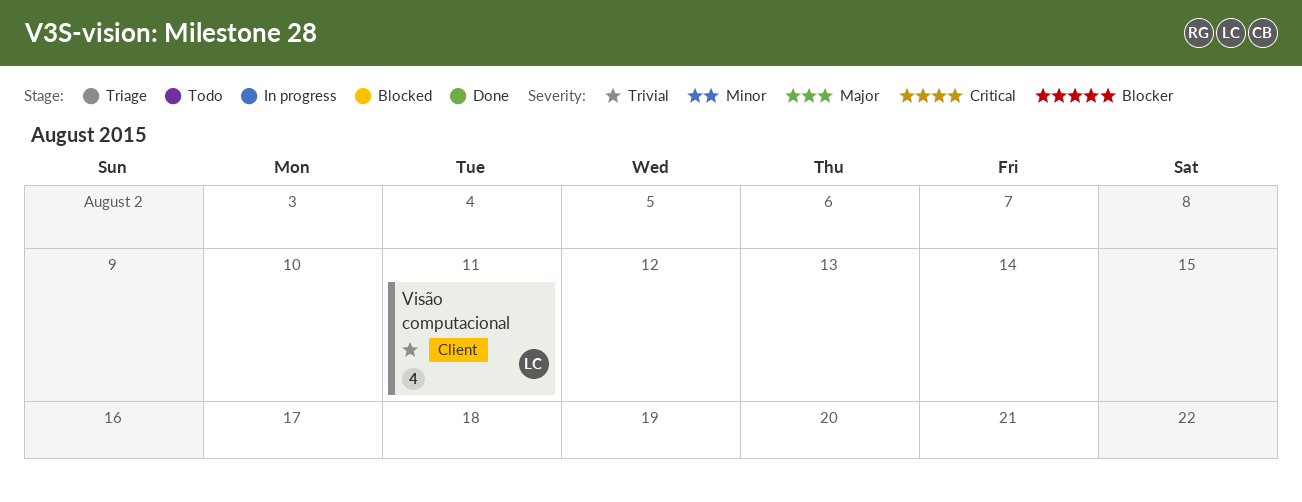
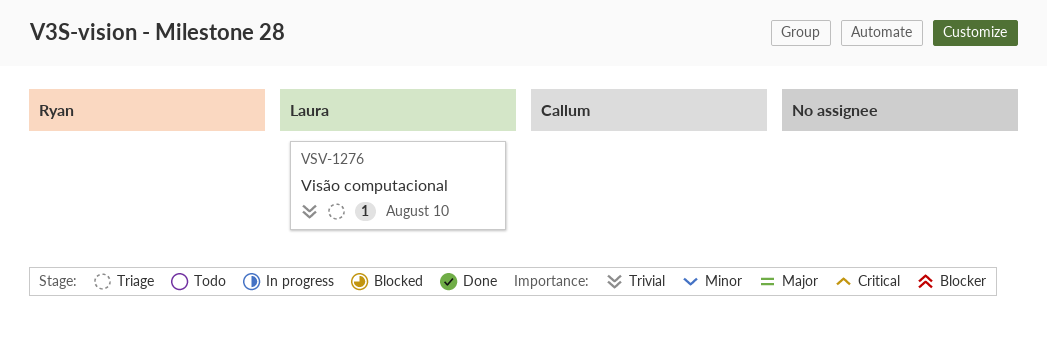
Visão computacional, estimate: 4 -> 1
Visão computacional, due: Aug 11 -> Aug 10

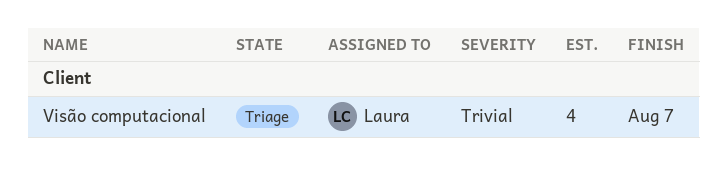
Visão computacional, estimate: 1 -> 4
Visão computacional, due: Aug 10 -> Aug 7

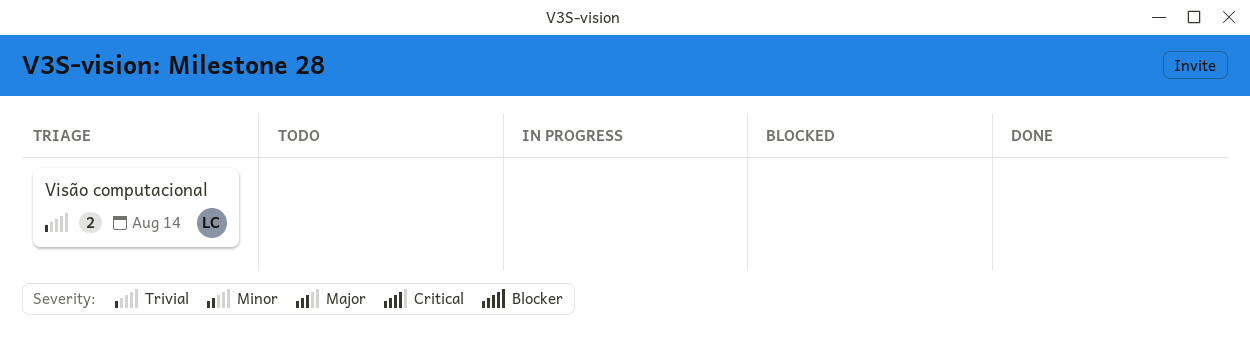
Visão computacional, estimate: 4 -> 2
Visão computacional, due: Aug 7 -> Aug 14

